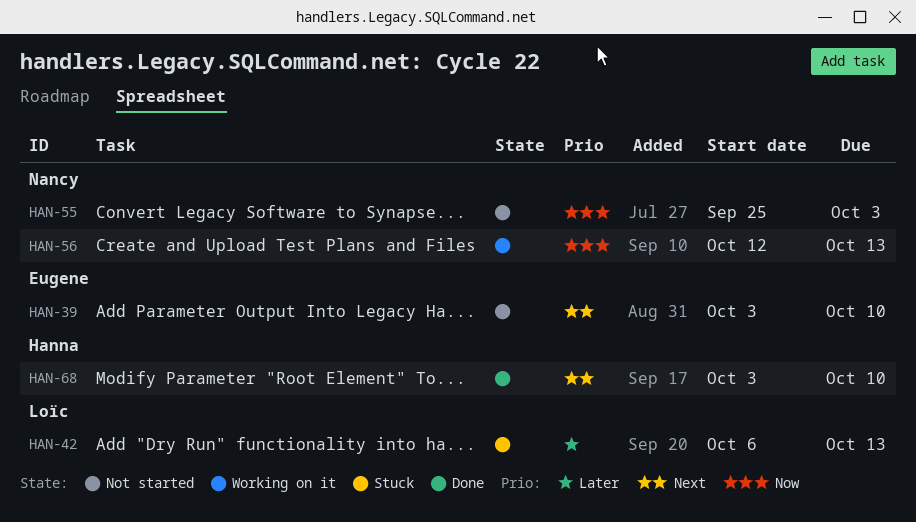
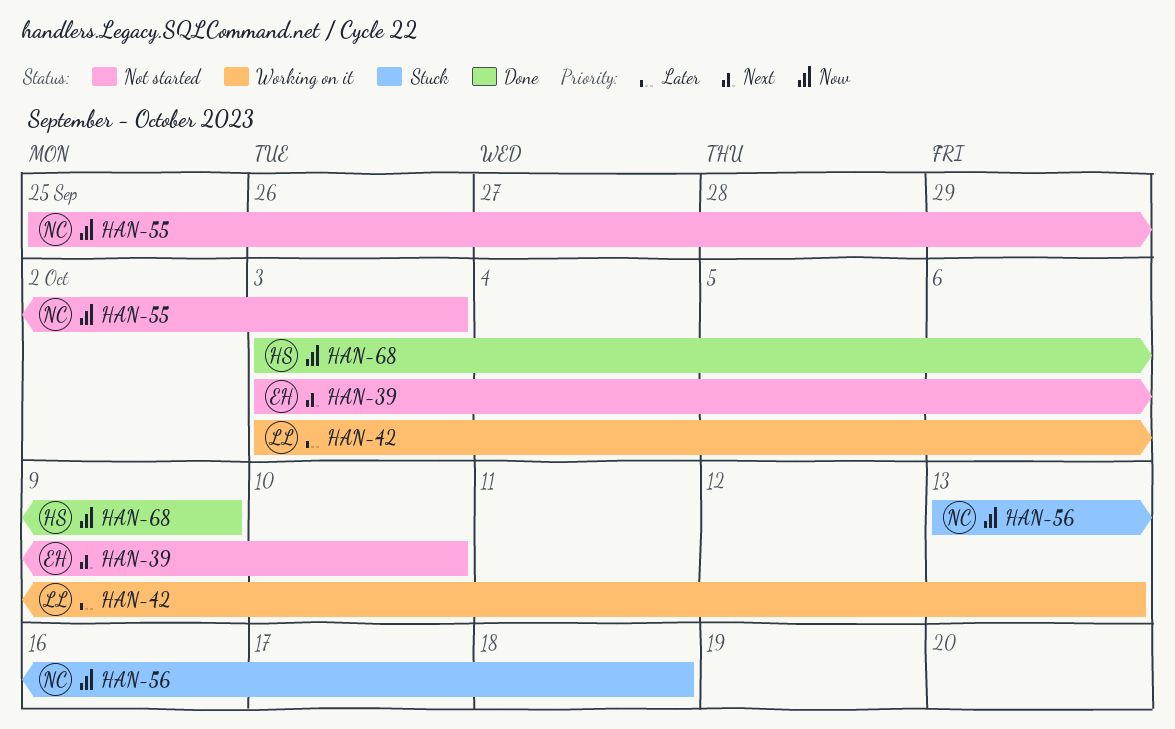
HAN-42, status: Stuck -> Working on it
HAN-42, start: Oct 6 -> Oct 3
HAN-56, status: Working on it -> Stuck
HAN-56, start: Oct 12 -> Oct 13
HAN-56, due: Oct 13 -> Oct 18
HAN-68, priority: Next -> Now
HAN-68, due: Oct 10 -> Oct 9

